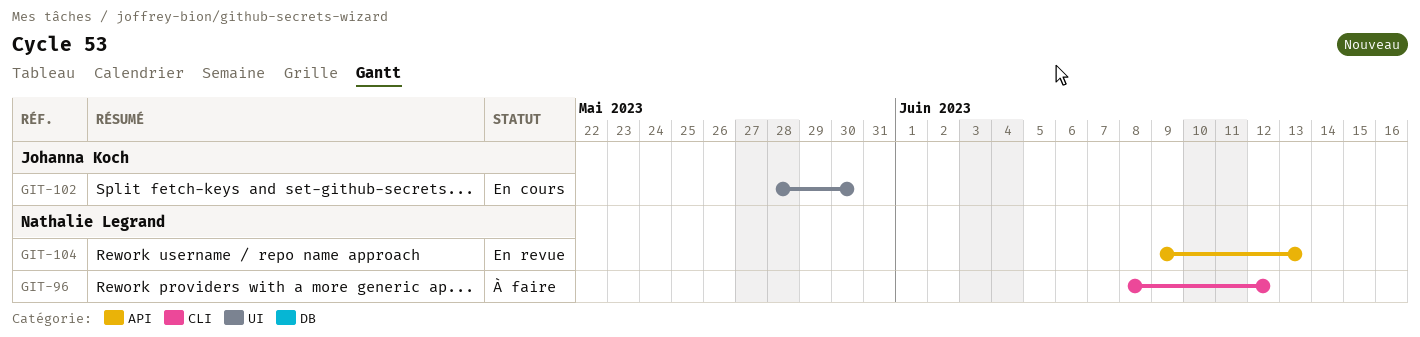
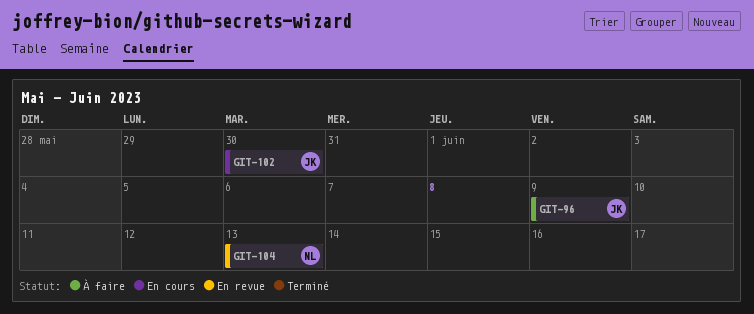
GIT-96, owner: Nathalie Legrand -> Johanna Koch
GIT-96, due: Jun 12 -> Jun 9

